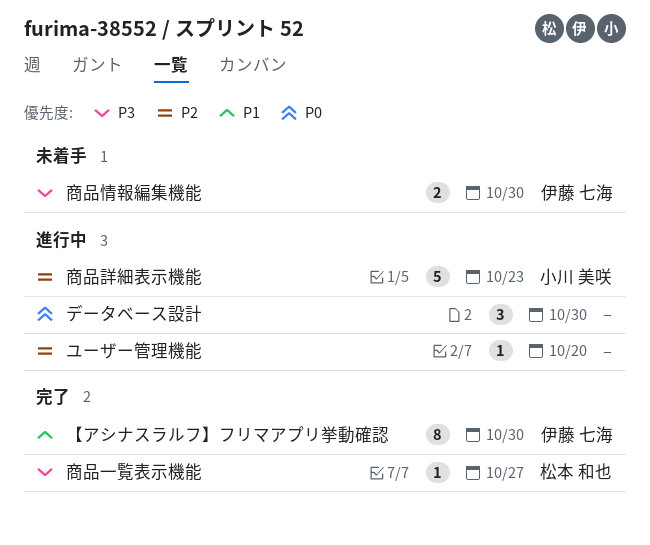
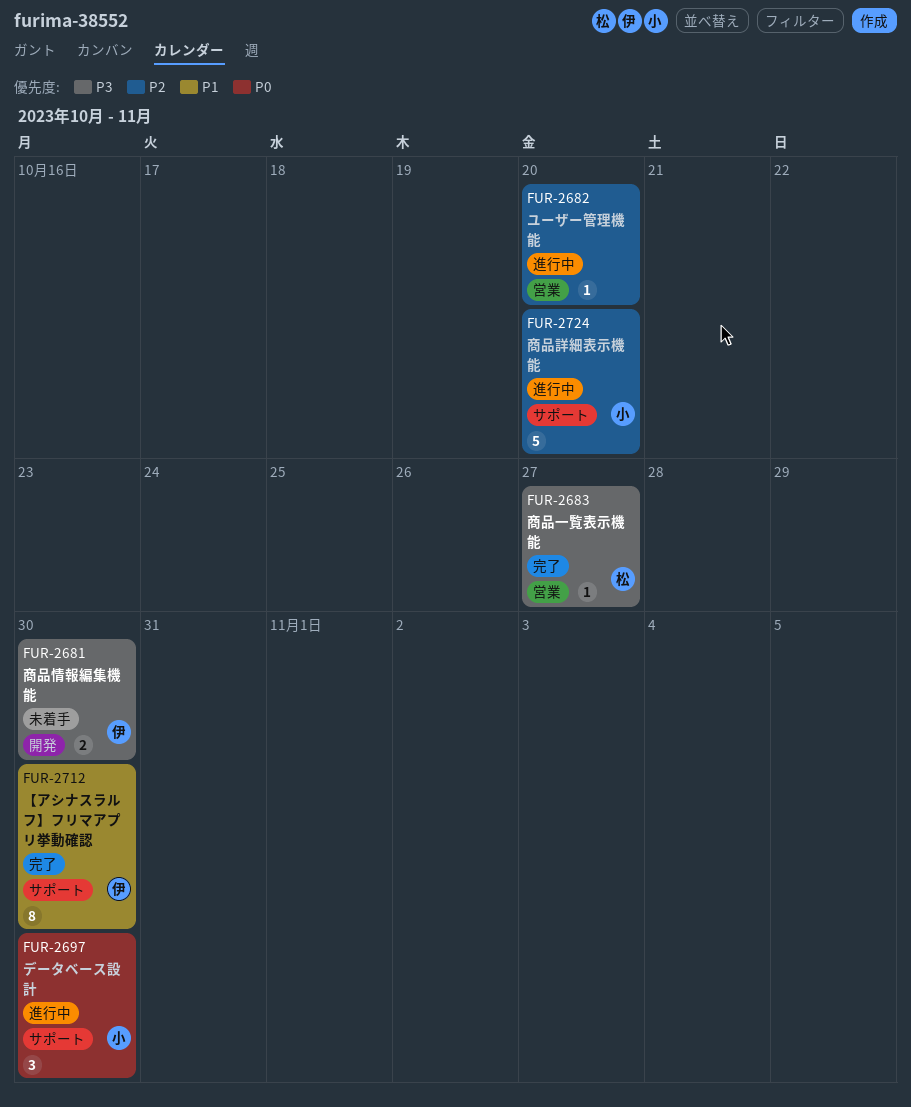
データベース設計, owner: none -> 小川 美咲
商品詳細表示機能, due: Oct 23 -> Oct 20

